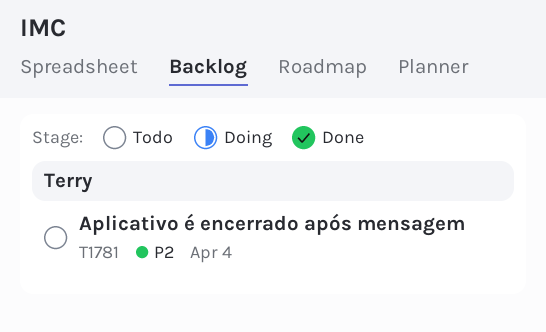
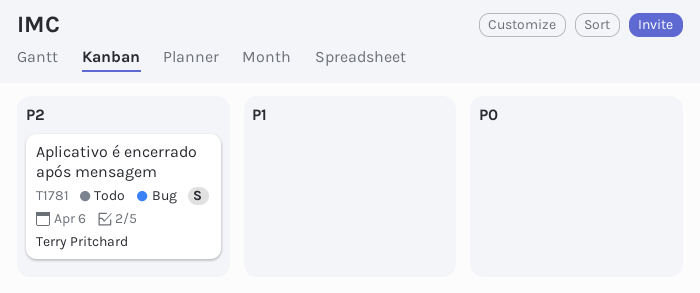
T1781, due: Apr 4 -> Apr 6

